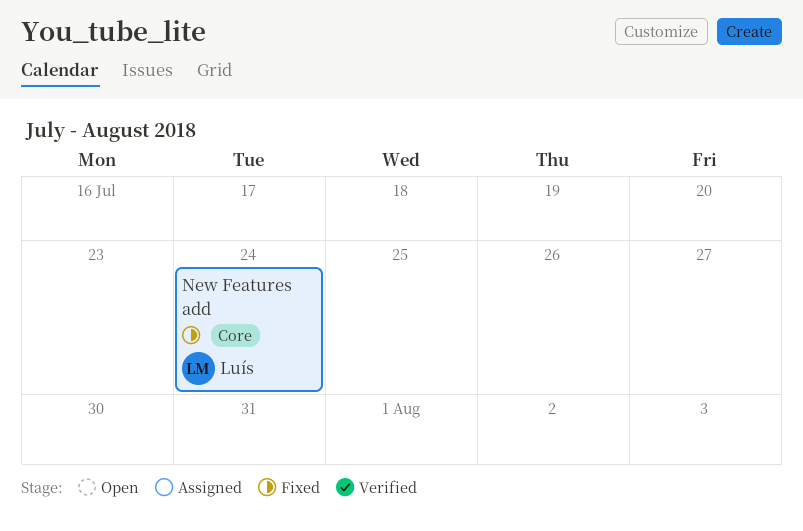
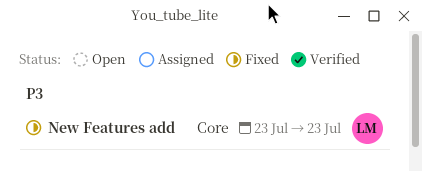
New Features add, due: Jul 24 -> Jul 23

